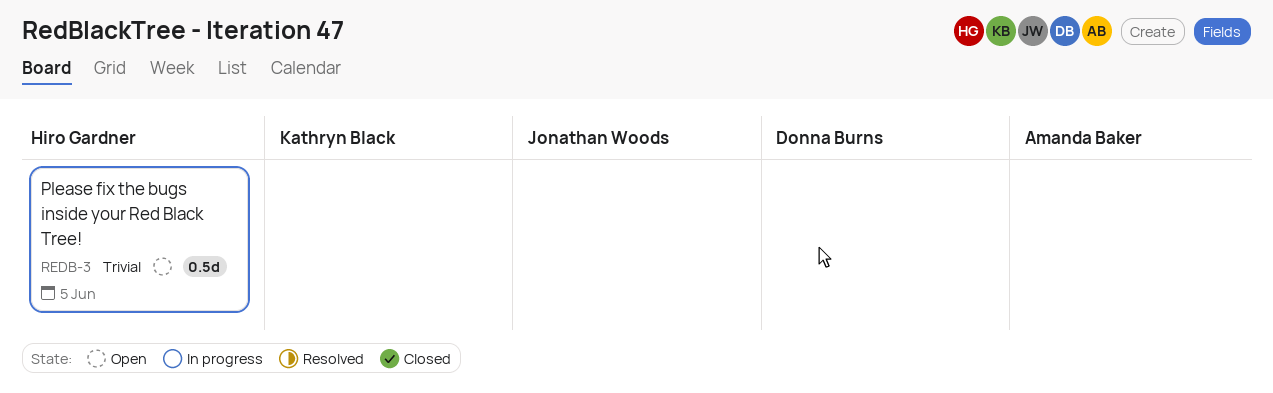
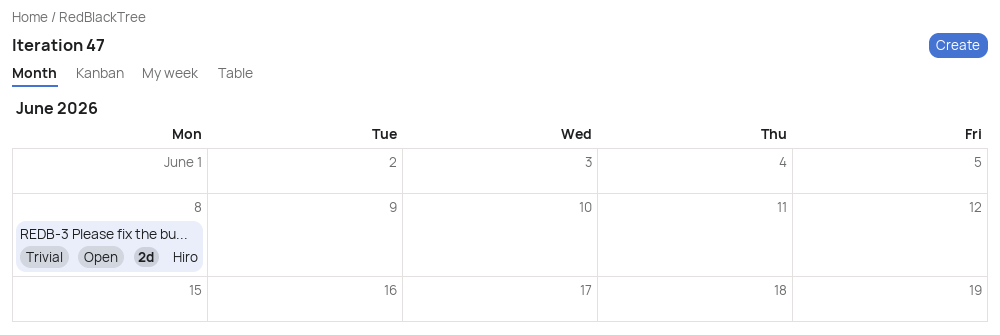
REDB-3, estimate: 0.5d -> 2d
REDB-3, due: Jun 5 -> Jun 8

